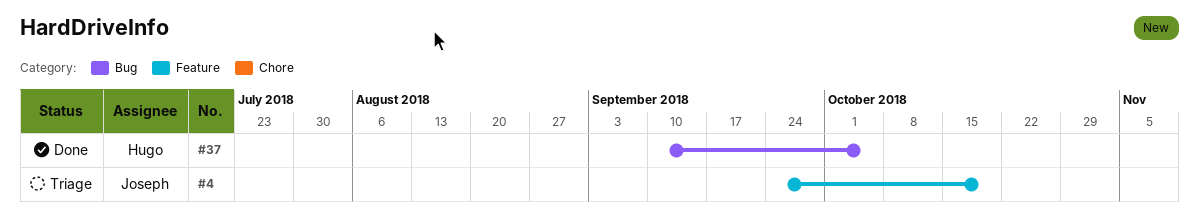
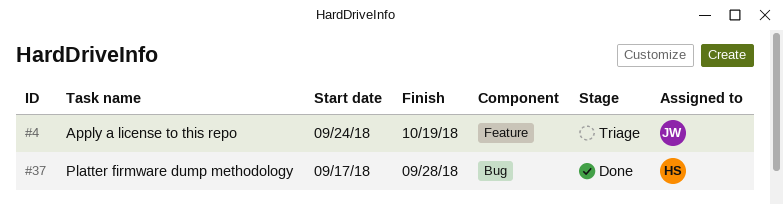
#37, start: Sep 10 -> Sep 17
#37, due: Oct 5 -> Sep 28

